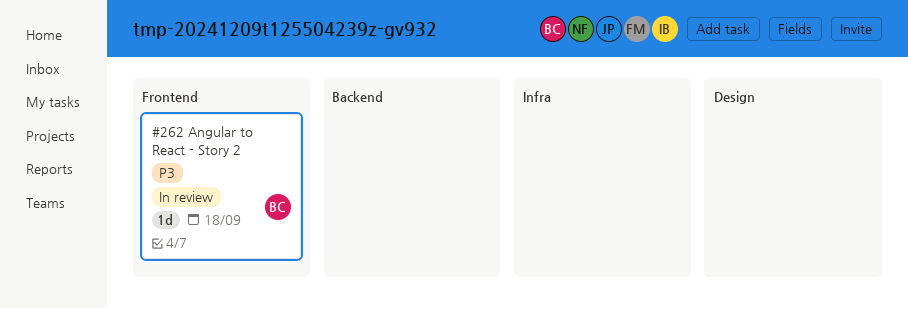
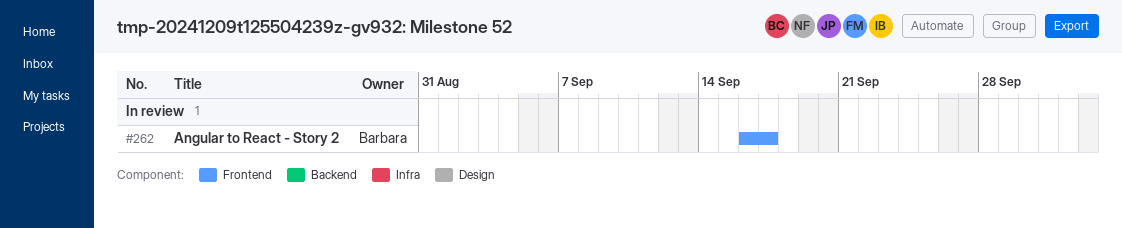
#262, due: Sep 18 -> Sep 17

